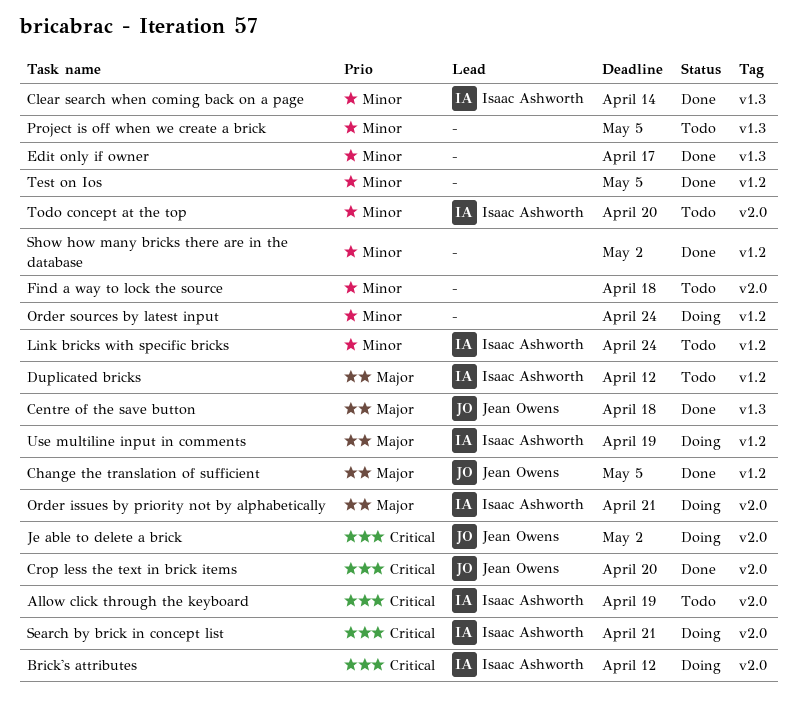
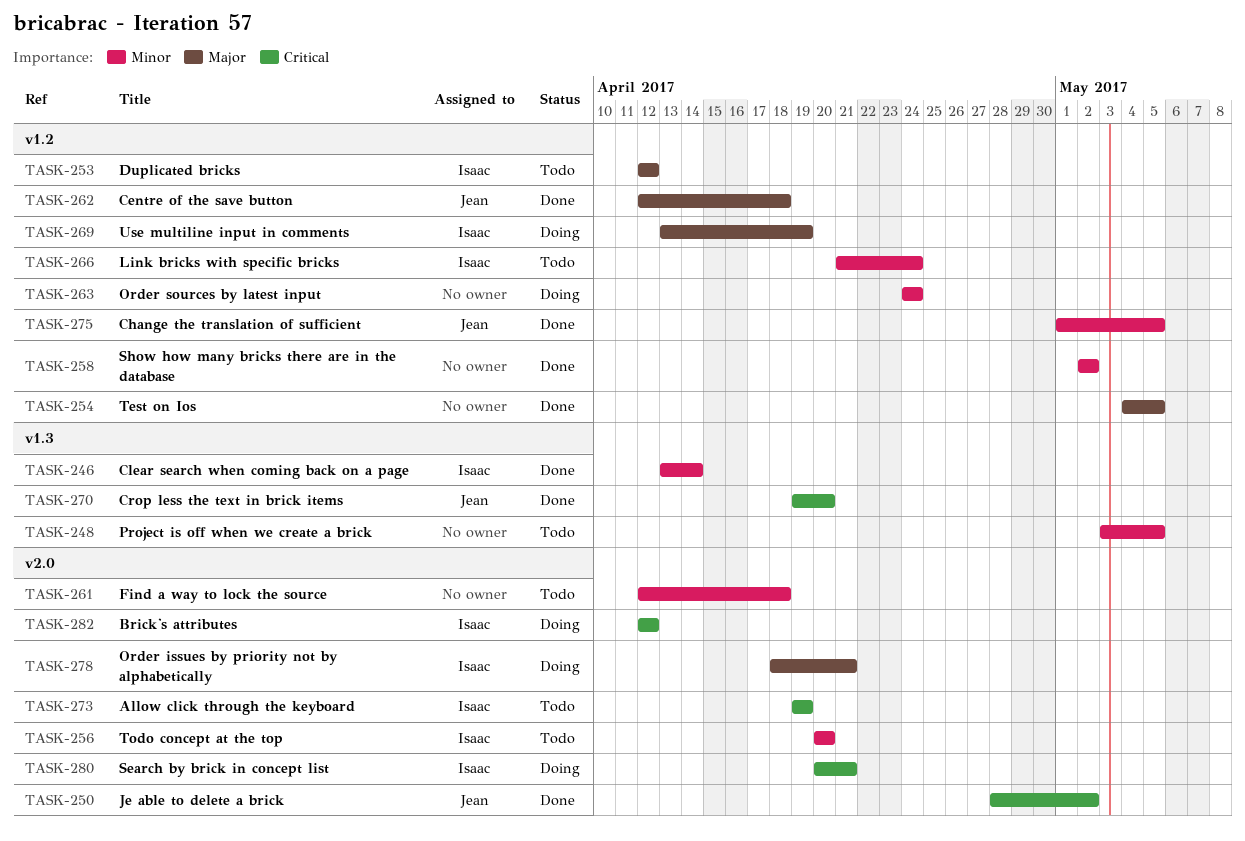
Centre of the save button, label: v1.3 -> v1.2
Change the translation of sufficient, priority: Major -> Minor
Crop less the text in brick items, label: v2.0 -> v1.3
Edit only if owner: present -> none
Je able to delete a brick, status: Doing -> Done
Test on Ios, priority: Minor -> Major

